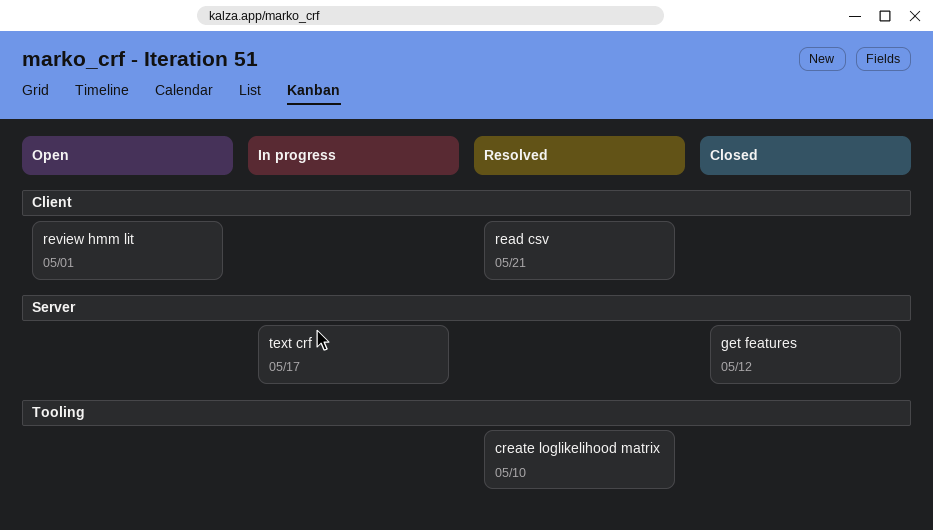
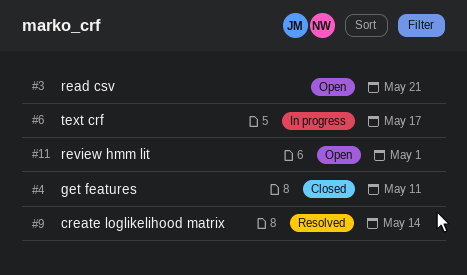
create loglikelihood matrix, due: May 10 -> May 14
get features, due: May 12 -> May 11
read csv, status: Resolved -> Open

